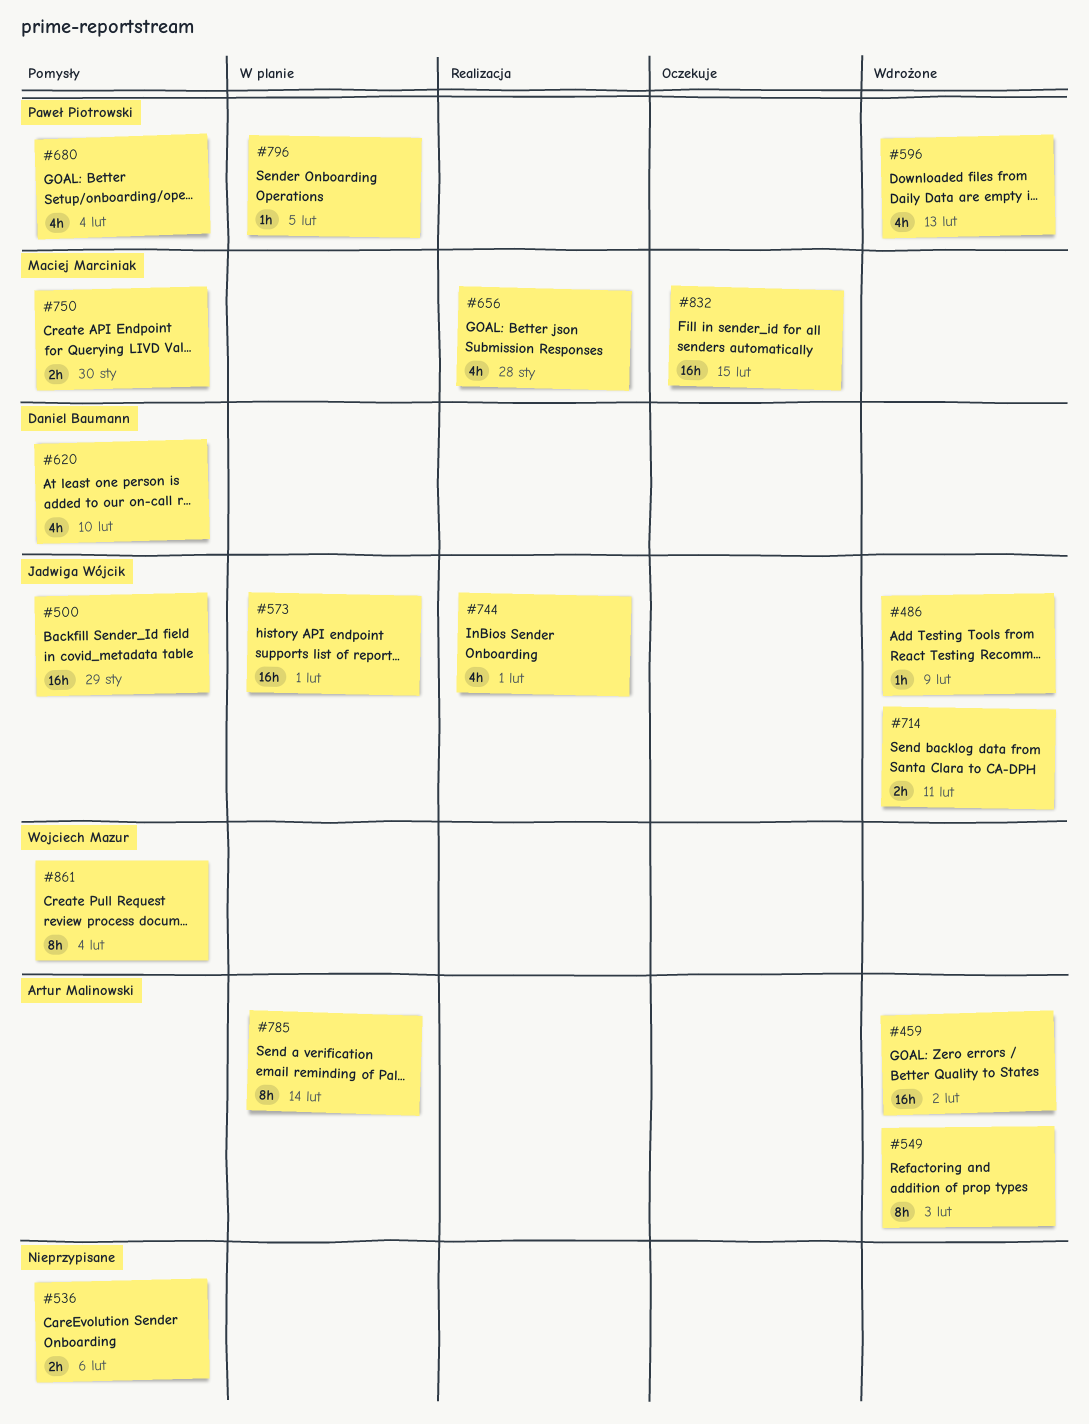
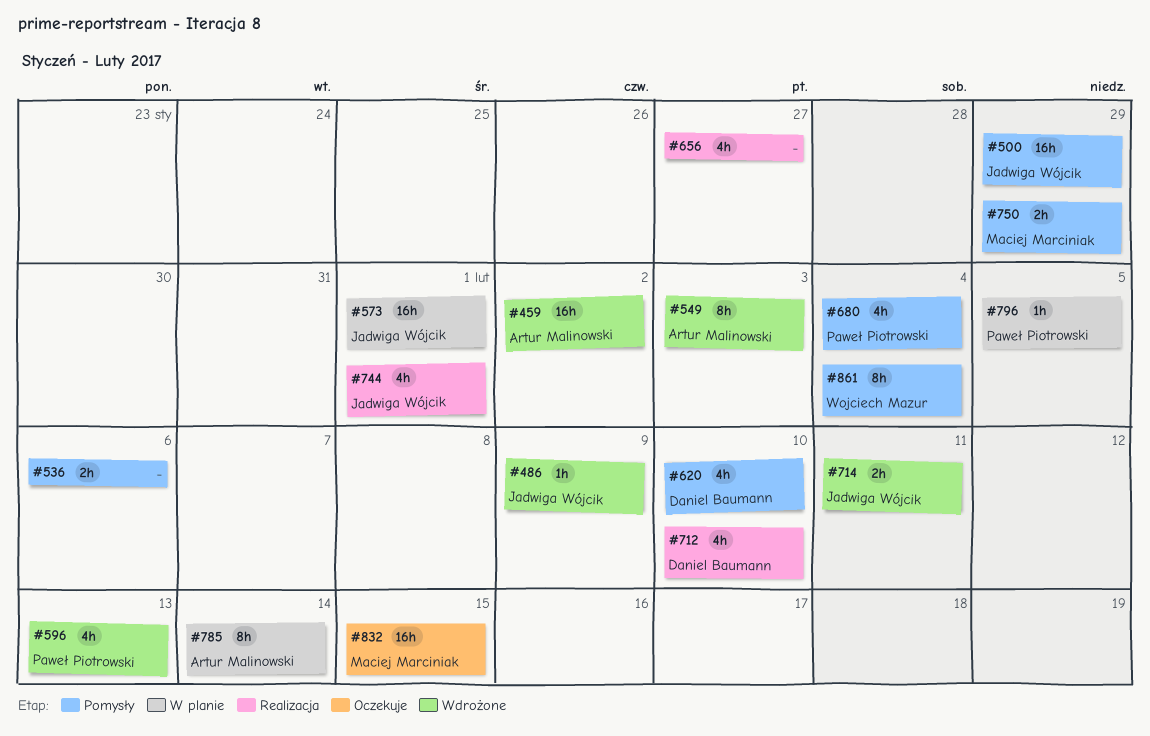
#656, owner: Maciej Marciniak -> none
#656, due: Jan 28 -> Jan 27
#712: none -> present
#750, due: Jan 30 -> Jan 29

